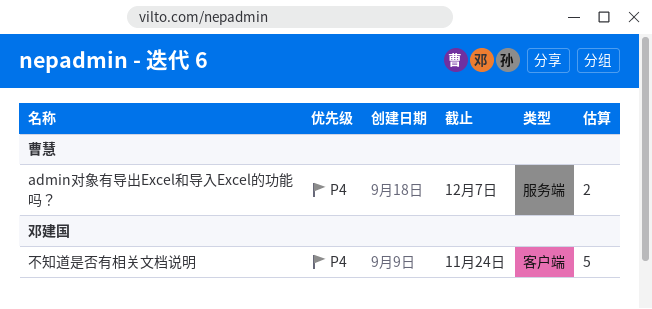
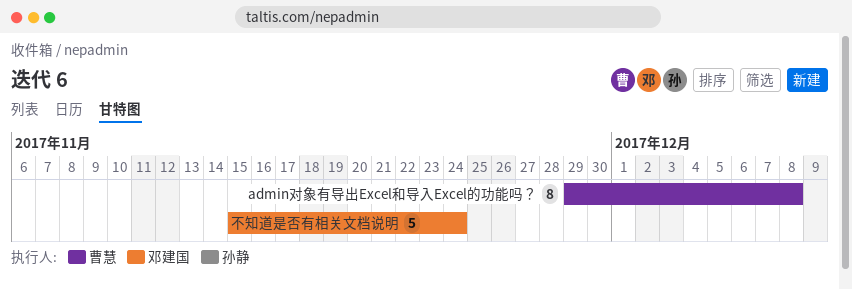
admin对象有导出Excel和导入Excel的功能吗？, estimate: 2 -> 8
admin对象有导出Excel和导入Excel的功能吗？, due: Dec 7 -> Dec 8

